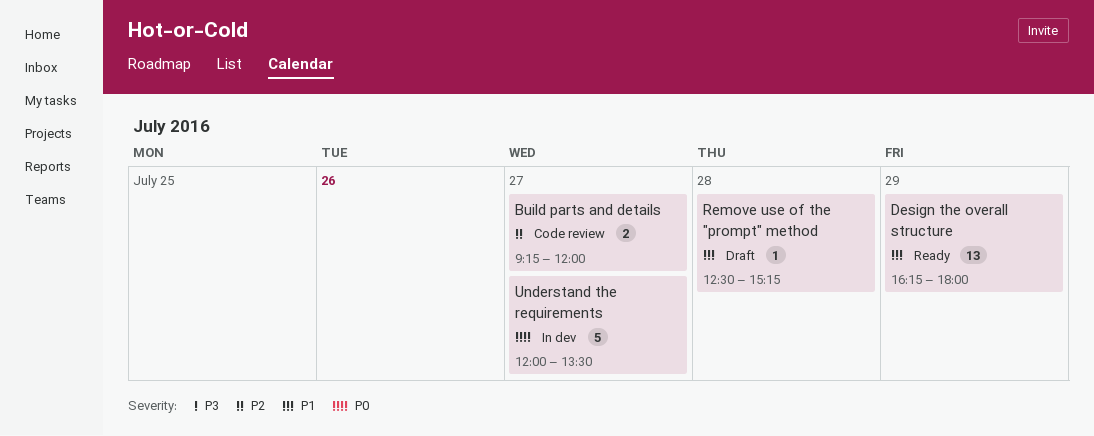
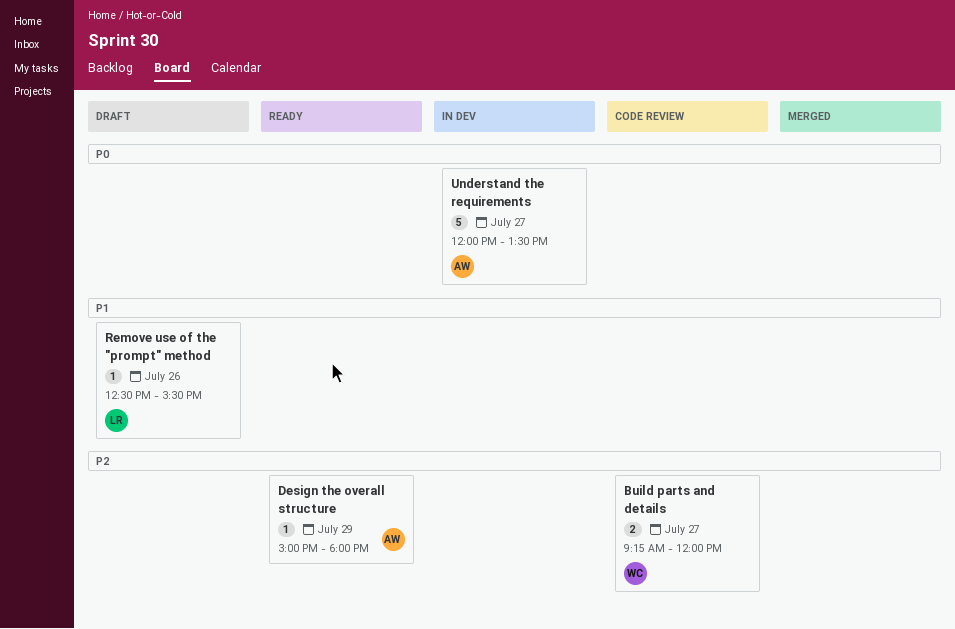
Design the overall structure, priority: P1 -> P2
Design the overall structure, estimate: 13 -> 1
Design the overall structure, begins: 16:15 -> 15:00
Remove use of the "prompt" method, day: Jul 28 -> Jul 26
Remove use of the "prompt" method, ends: 15:15 -> 15:30

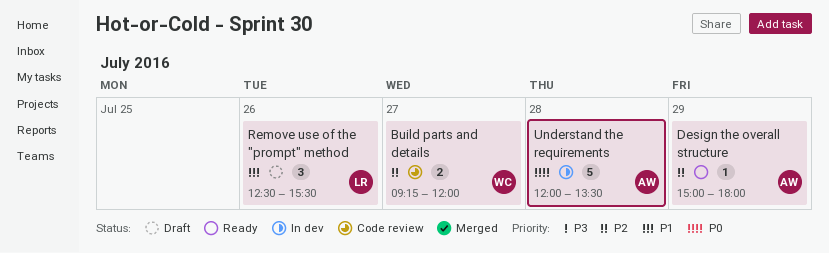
Remove use of the "prompt" method, estimate: 1 -> 3
Understand the requirements, day: Jul 27 -> Jul 28

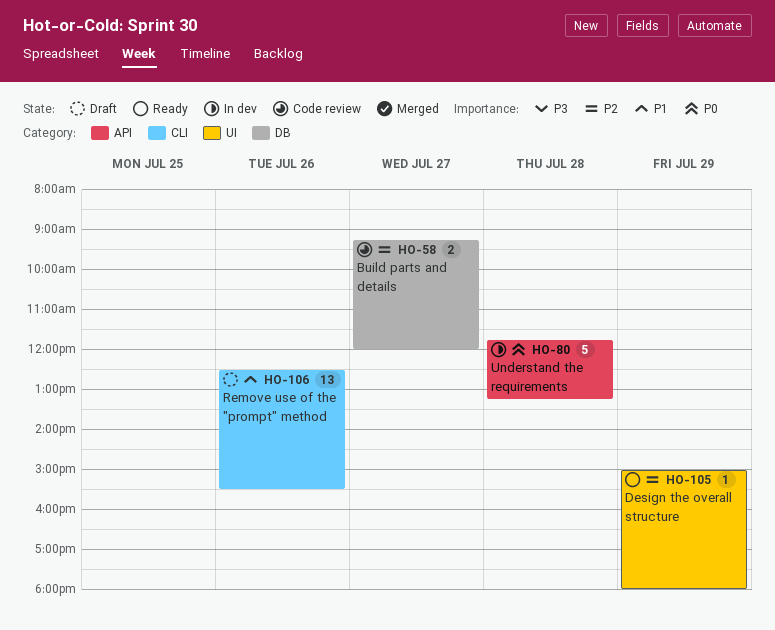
Remove use of the "prompt" method, estimate: 3 -> 13
Understand the requirements, begins: 12:00 -> 11:45
Understand the requirements, ends: 13:30 -> 13:15

